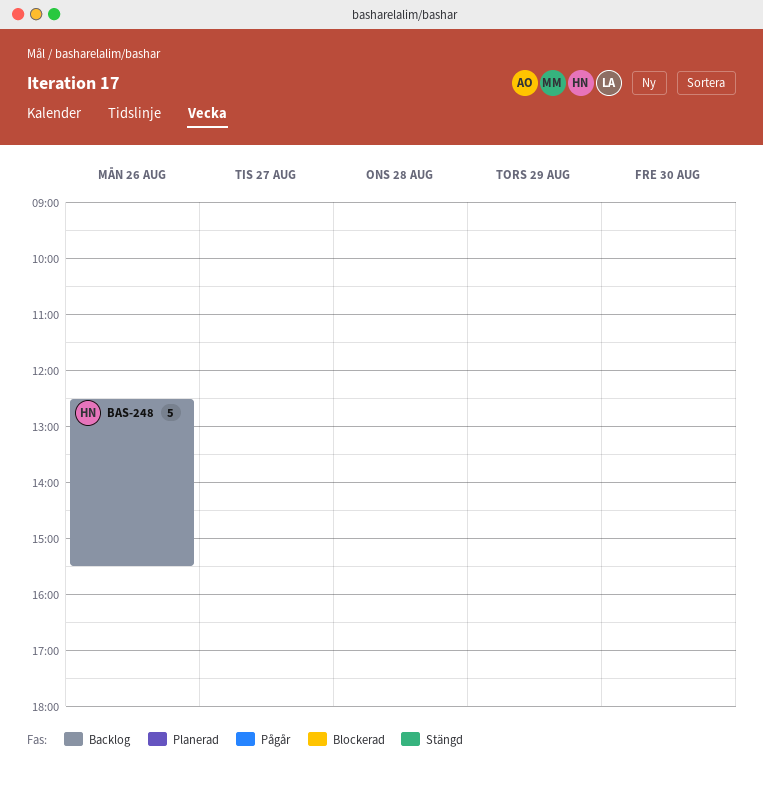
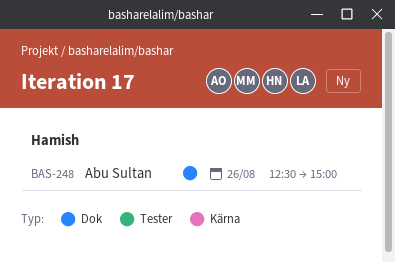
BAS-248, ends: 15:30 -> 15:00

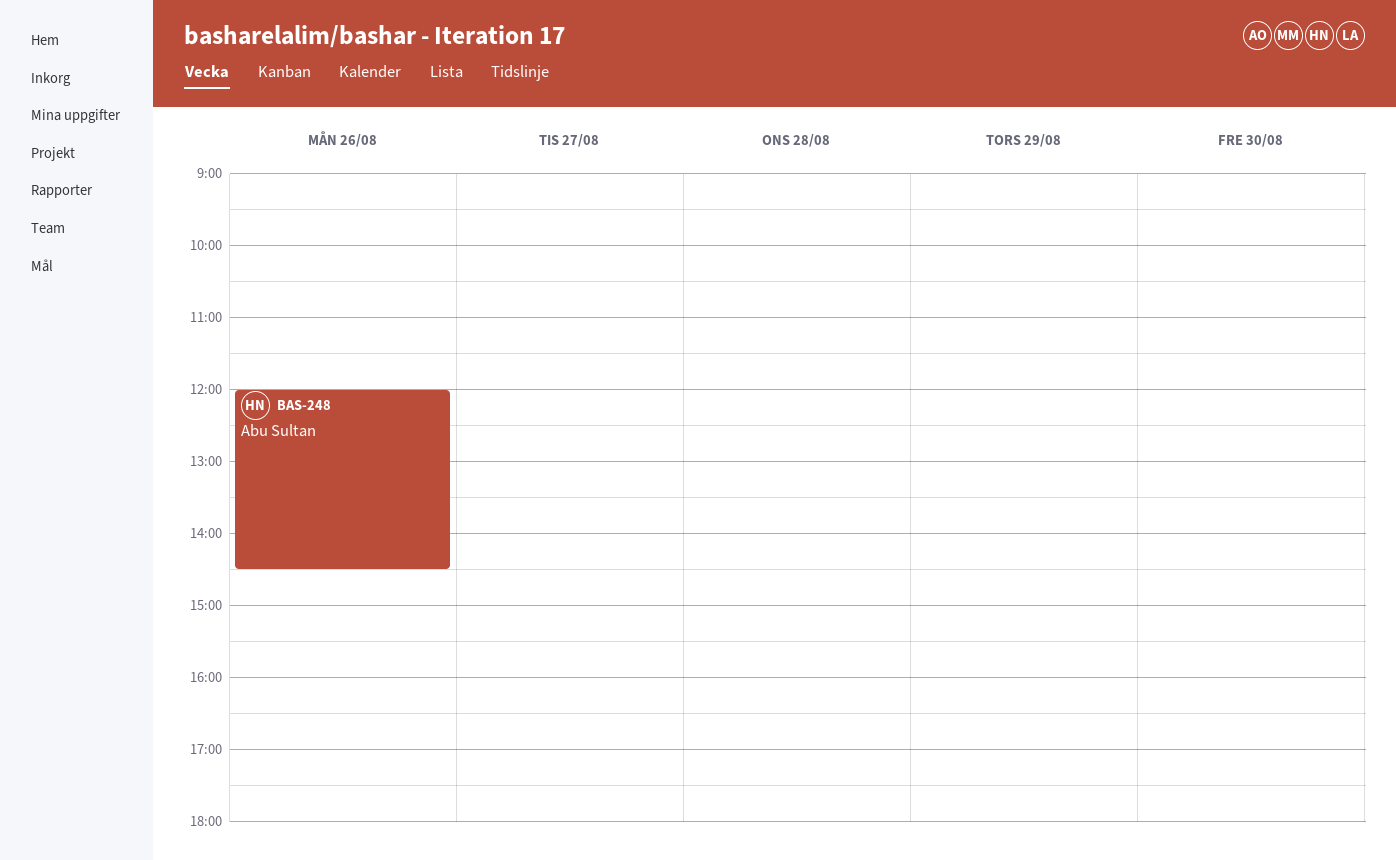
BAS-248, begins: 12:30 -> 12:00
BAS-248, ends: 15:00 -> 14:30

